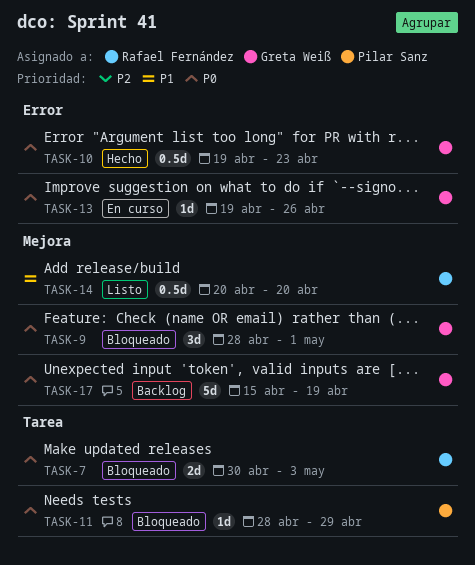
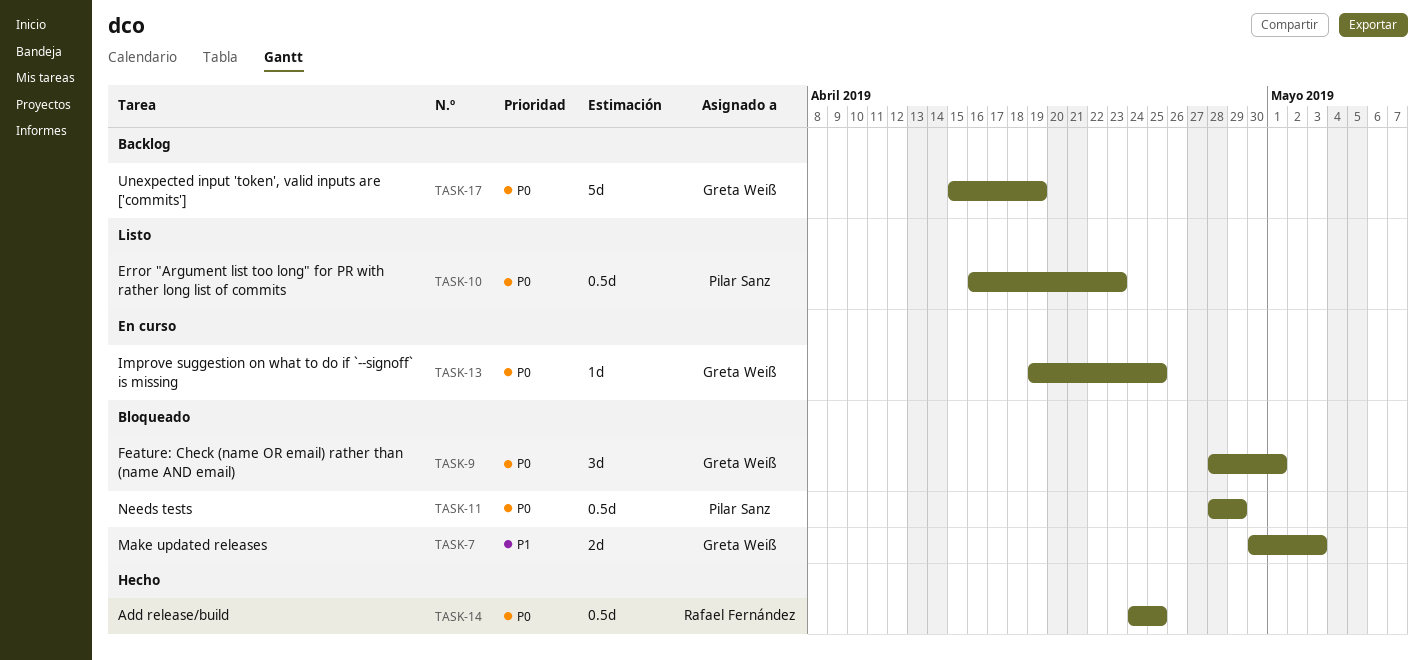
TASK-7, owner: Rafael Fernández -> Greta Weiß
TASK-7, priority: P0 -> P1
TASK-10, status: Hecho -> Listo
TASK-10, owner: Greta Weiß -> Pilar Sanz
TASK-10, start: Apr 19 -> Apr 16
TASK-11, estimate: 1d -> 0.5d
TASK-13, due: Apr 26 -> Apr 25
TASK-14, status: Listo -> Hecho
TASK-14, priority: P1 -> P0
TASK-14, start: Apr 20 -> Apr 24
TASK-14, due: Apr 20 -> Apr 25

